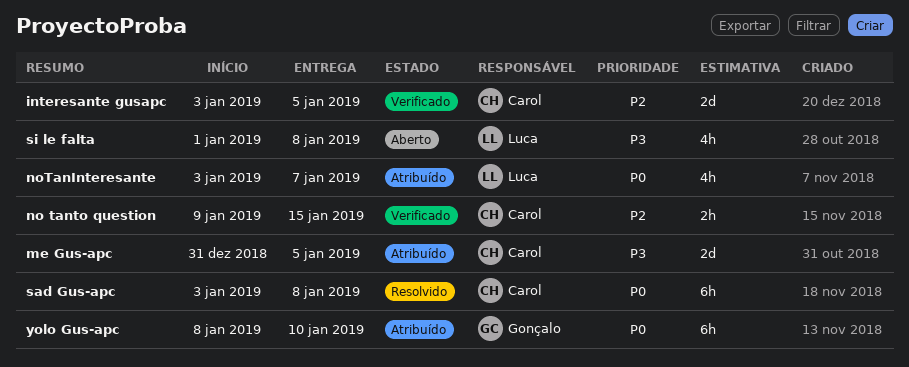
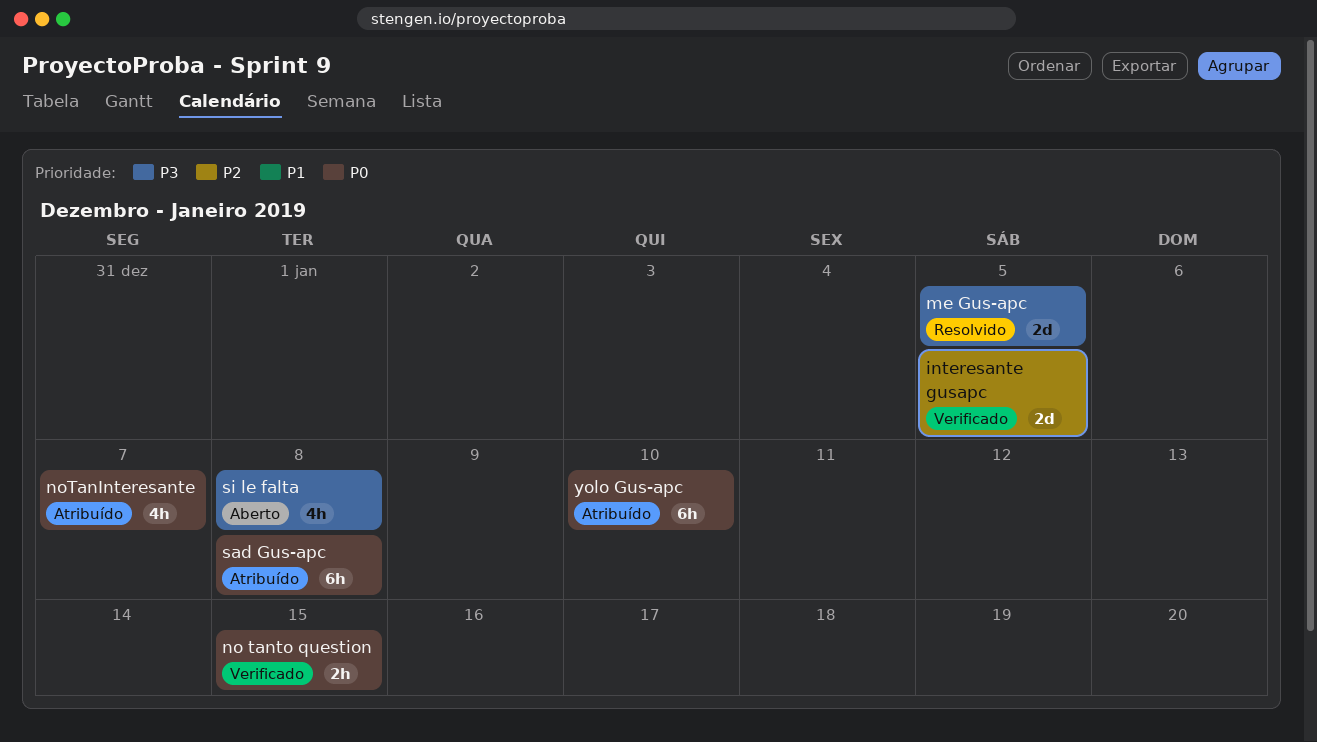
me Gus-apc, status: Atribuído -> Resolvido
no tanto question, priority: P2 -> P0
sad Gus-apc, status: Resolvido -> Atribuído

